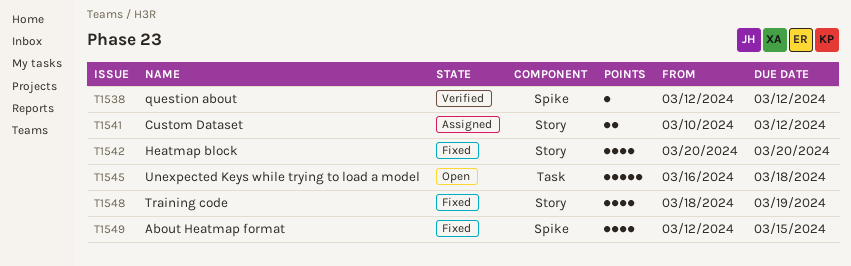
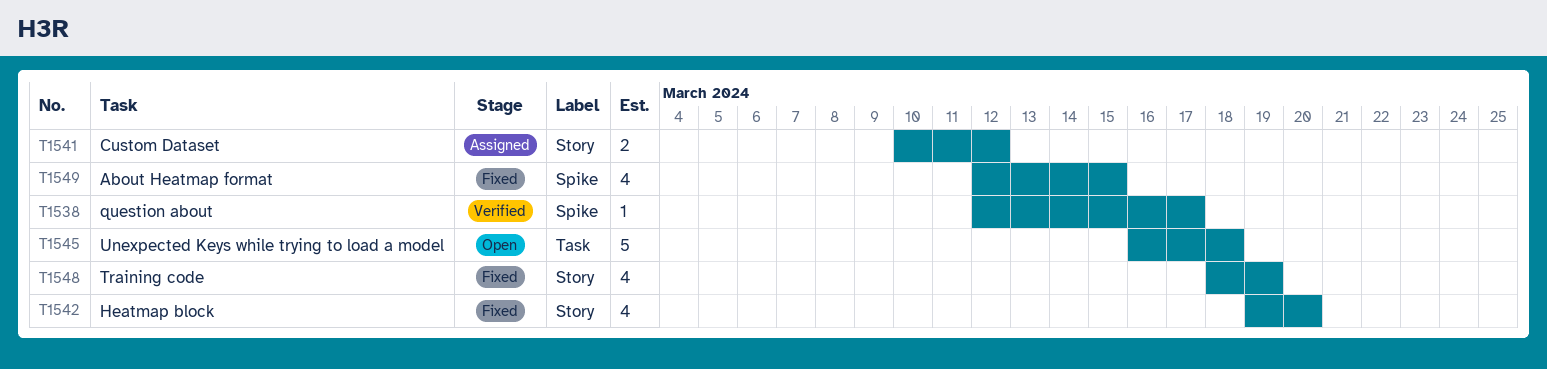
T1538, due: Mar 12 -> Mar 17
T1542, start: Mar 20 -> Mar 19

